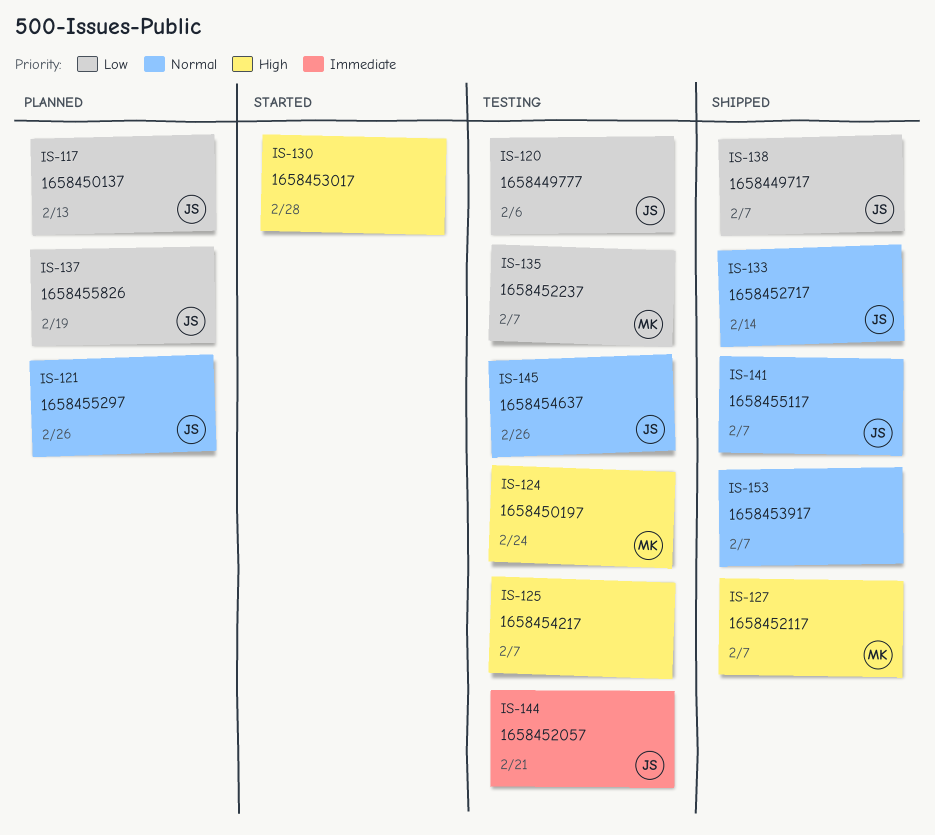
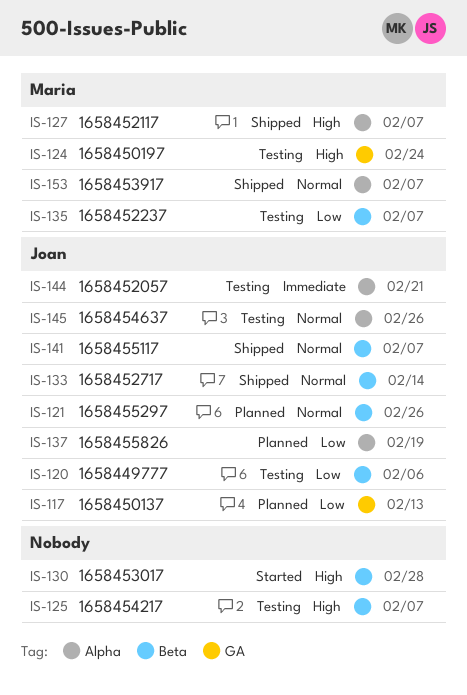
IS-138: present -> none
IS-153, owner: none -> Maria

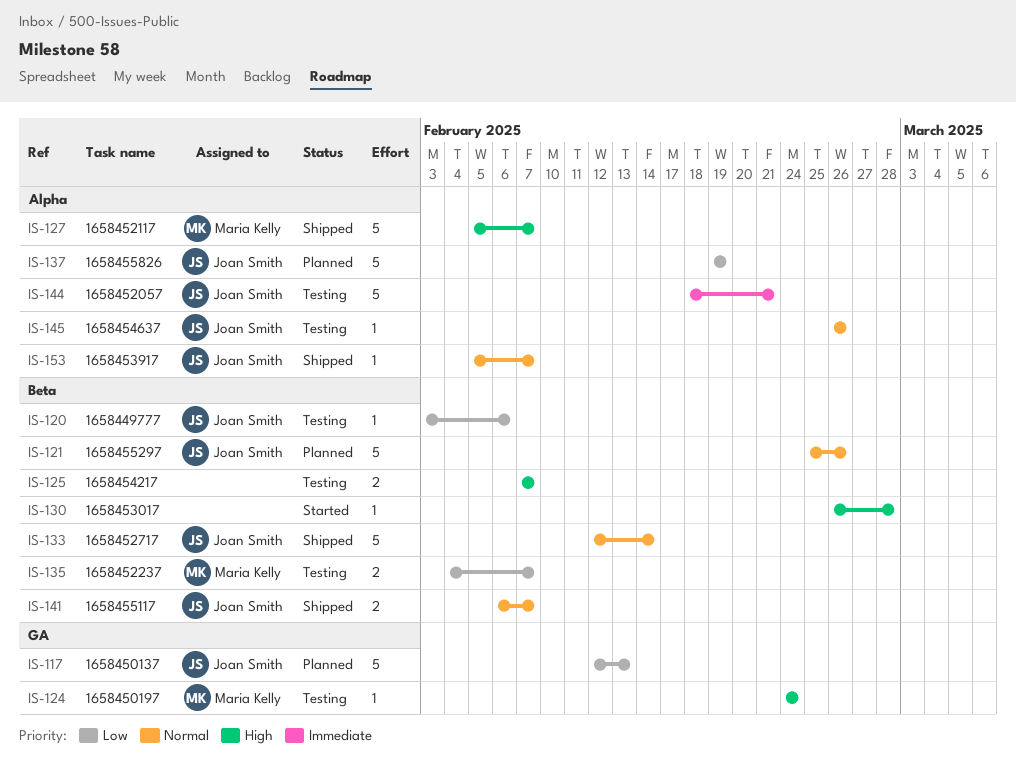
IS-153, owner: Maria Kelly -> Joan Smith

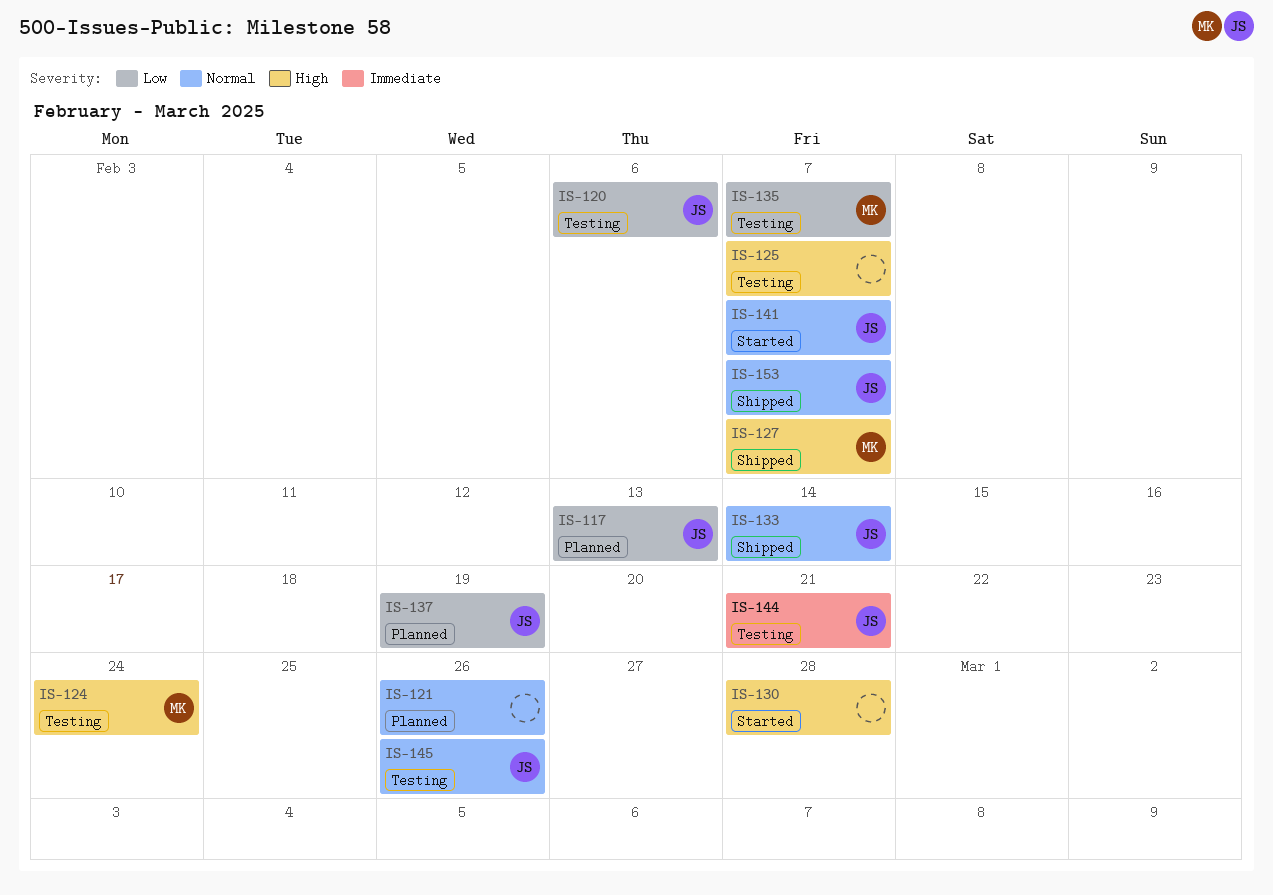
IS-121, owner: Joan Smith -> none
IS-141, status: Shipped -> Started

